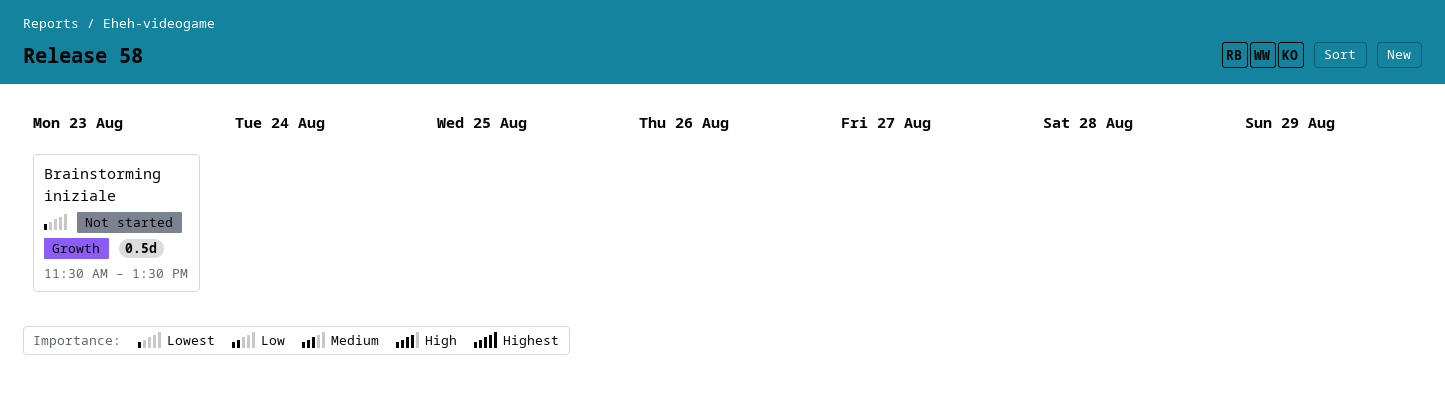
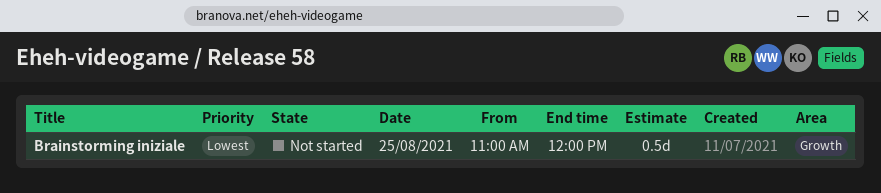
Brainstorming iniziale, day: Aug 23 -> Aug 25
Brainstorming iniziale, begins: 11:30 -> 11:00
Brainstorming iniziale, ends: 13:30 -> 12:00

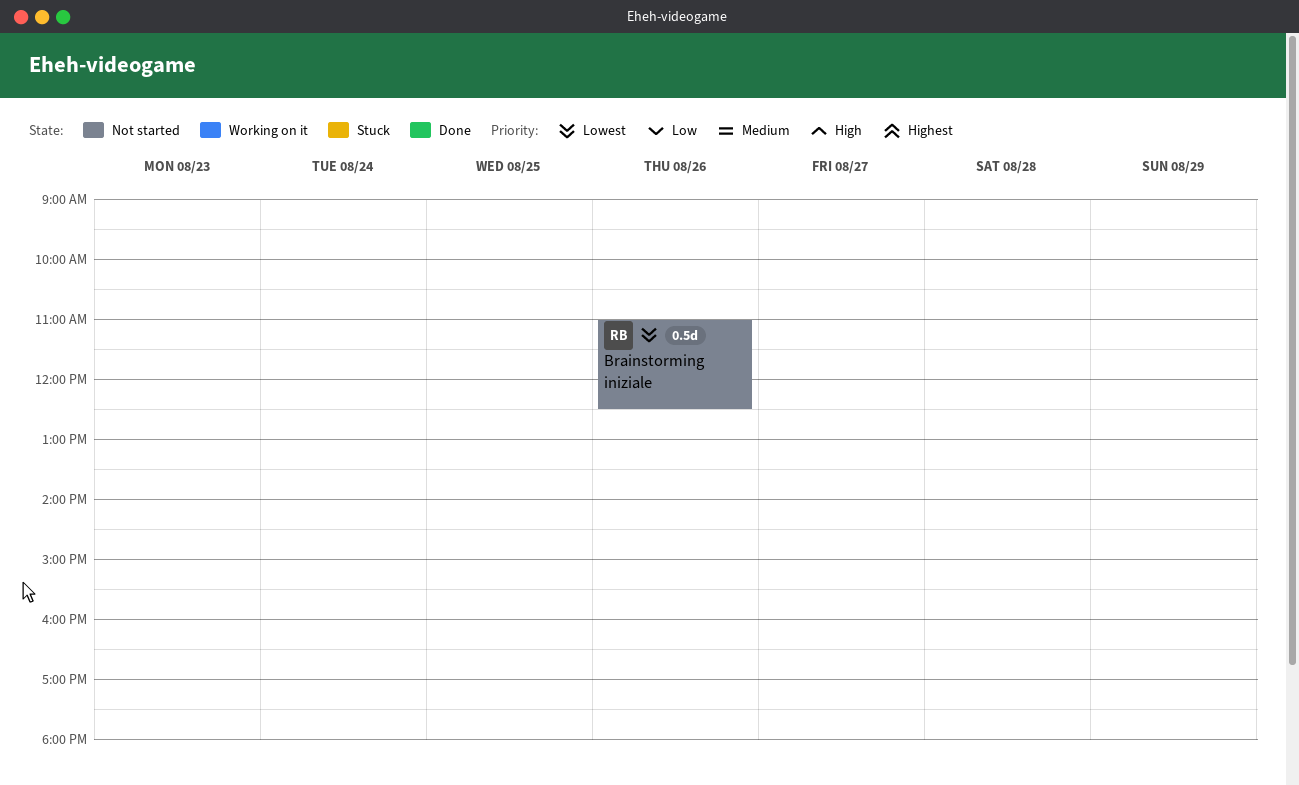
Brainstorming iniziale, day: Aug 25 -> Aug 26
Brainstorming iniziale, ends: 12:00 -> 12:30

